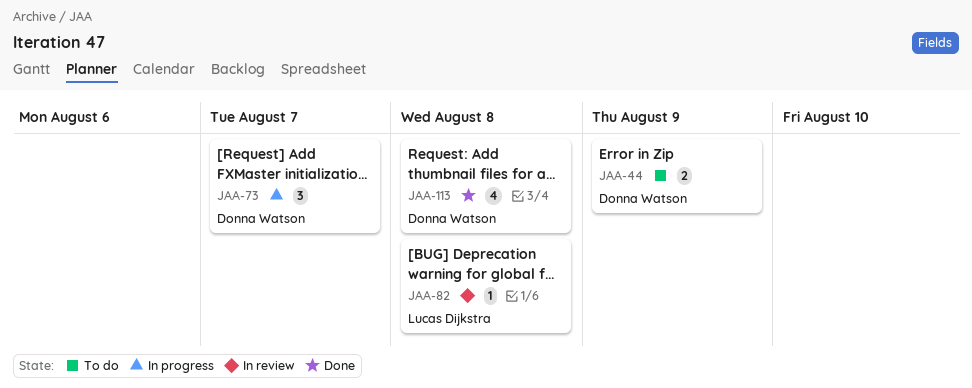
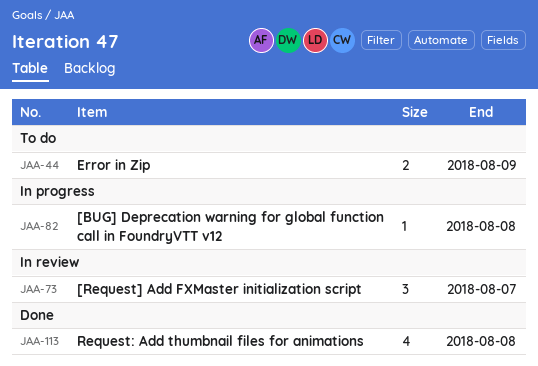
JAA-73, status: In progress -> In review
JAA-82, status: In review -> In progress

